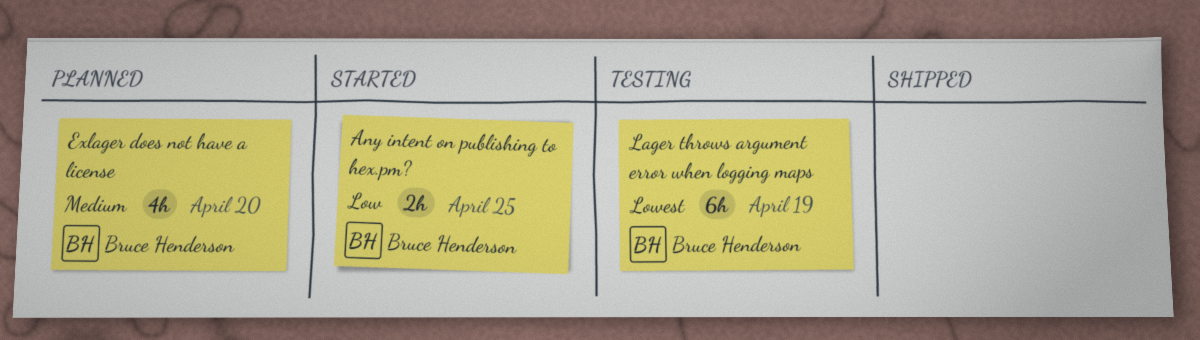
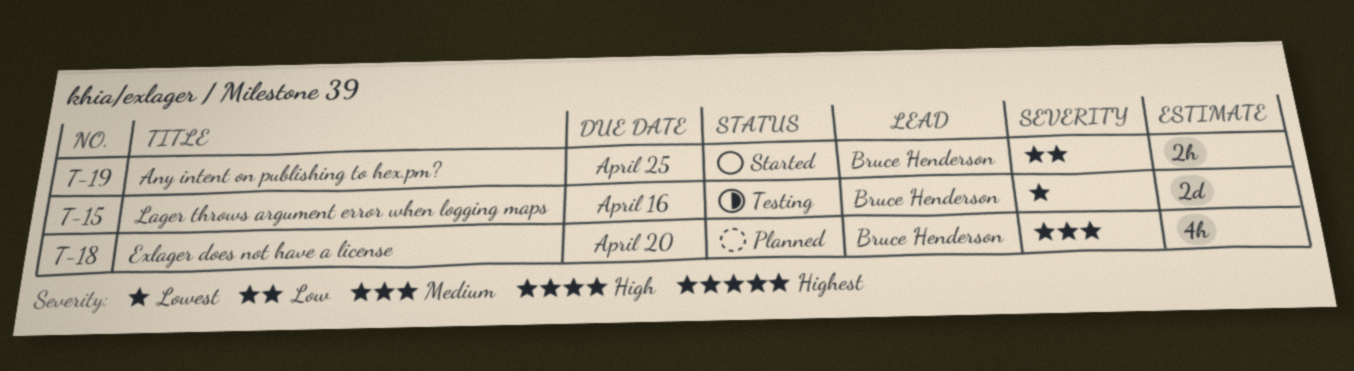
Lager throws argument error when logging maps, estimate: 6h -> 2d
Lager throws argument error when logging maps, due: Apr 19 -> Apr 16

